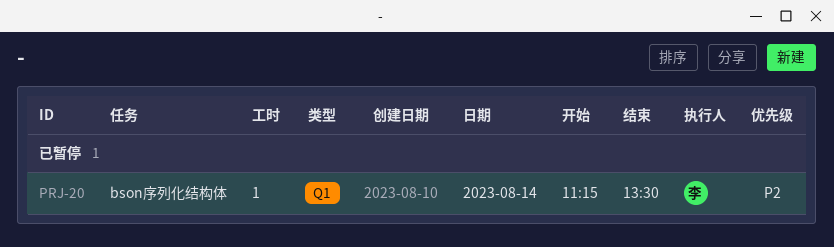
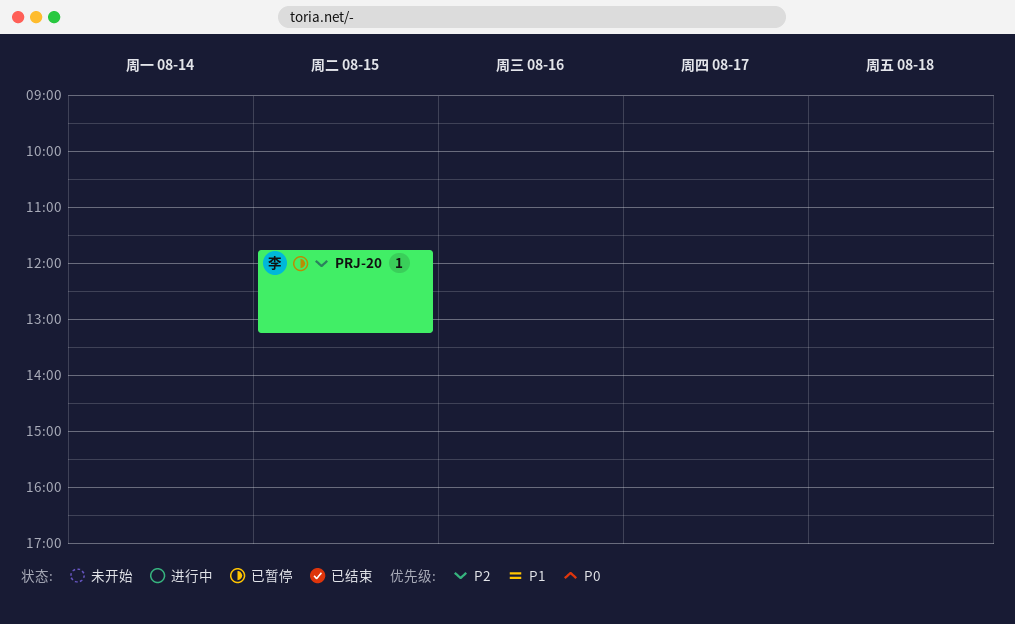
PRJ-20, day: Aug 14 -> Aug 15
PRJ-20, begins: 11:15 -> 11:45
PRJ-20, ends: 13:30 -> 13:15

